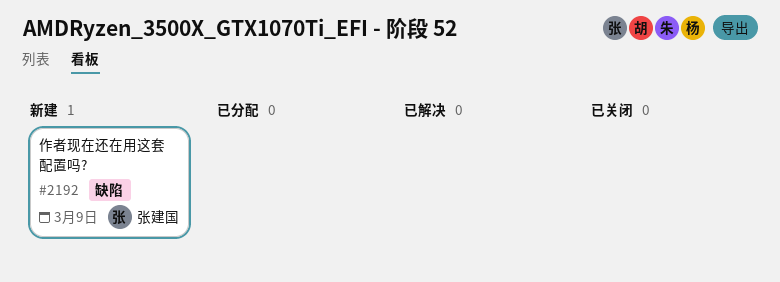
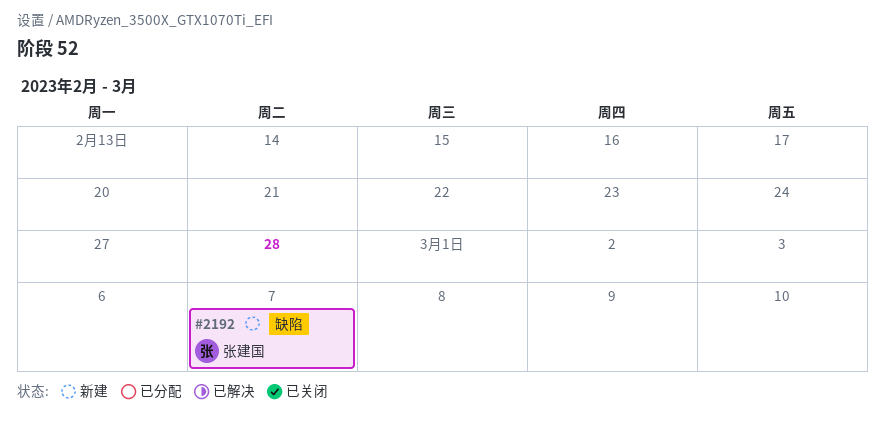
#2192, due: Mar 9 -> Mar 7

